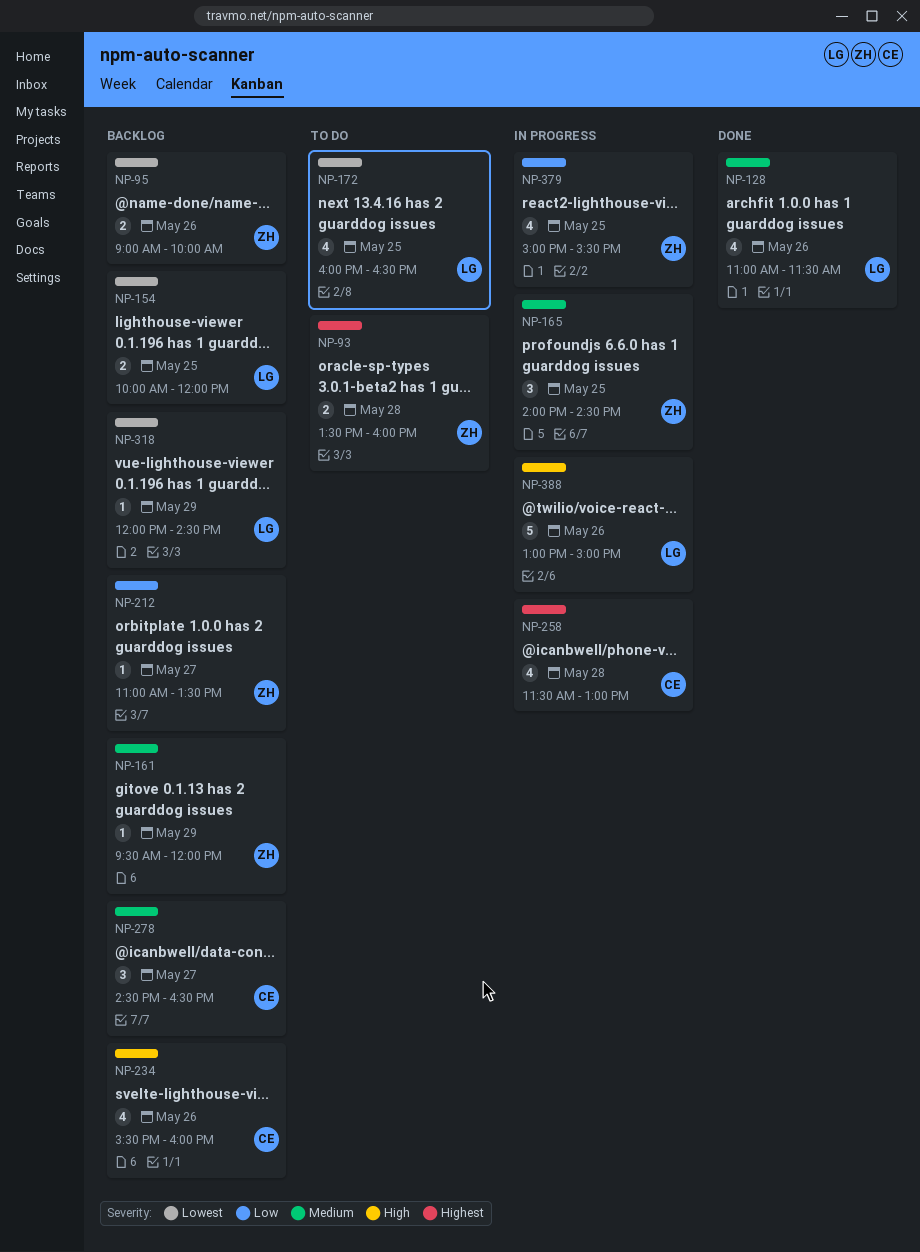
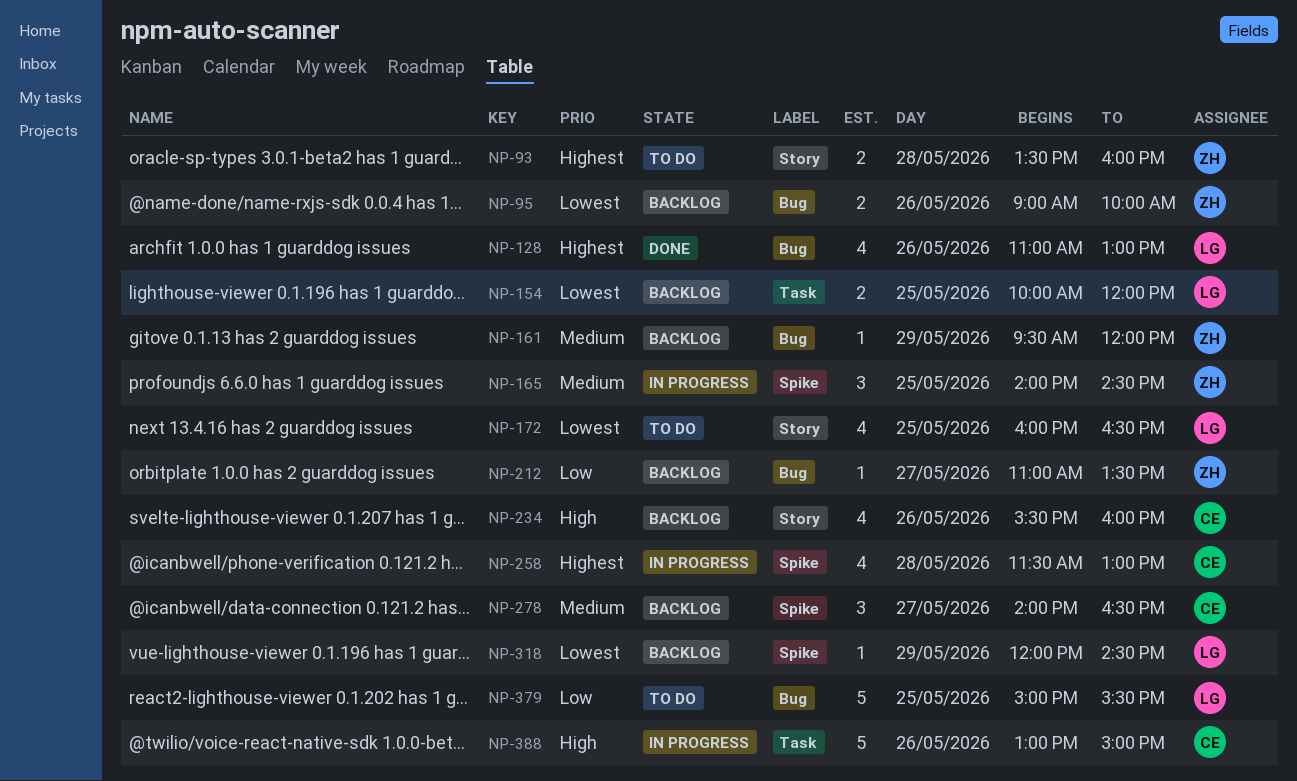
NP-128, priority: Medium -> Highest
NP-128, ends: 11:30 -> 13:00
NP-278, begins: 14:30 -> 14:00
NP-379, status: In progress -> To do
NP-379, owner: ZH -> LG
NP-379, estimate: 4 -> 5
NP-388, owner: LG -> CE

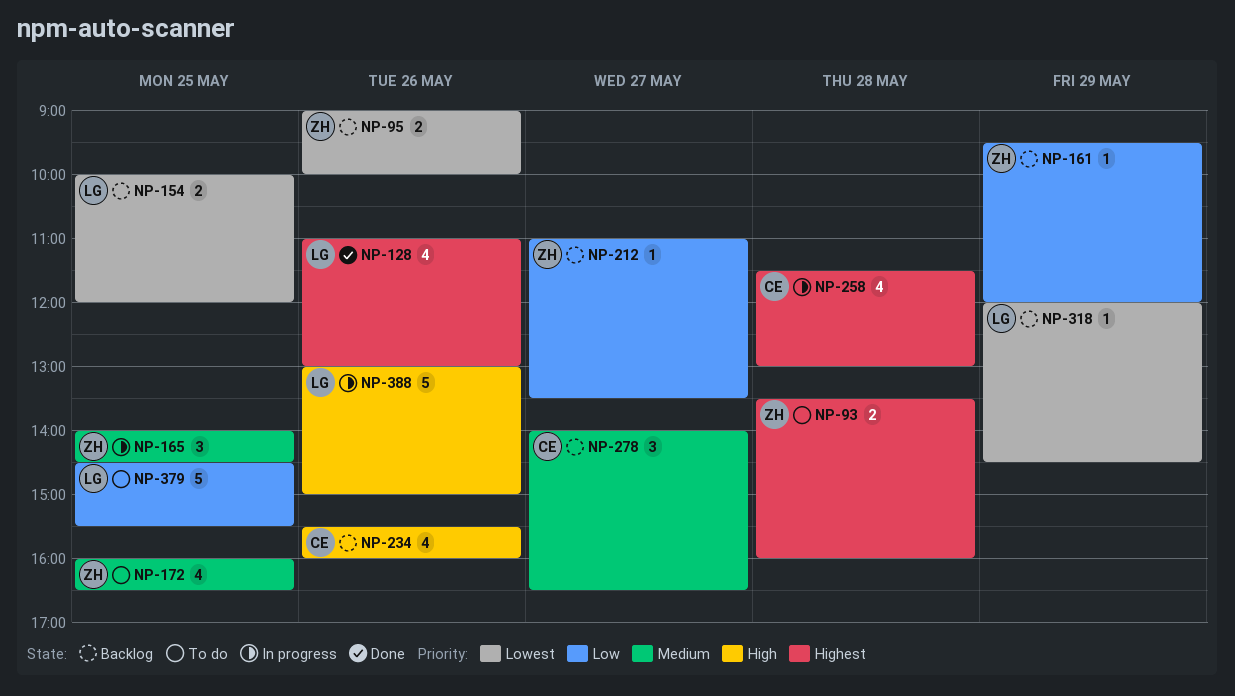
NP-161, priority: Medium -> Low
NP-172, owner: LG -> ZH
NP-172, priority: Lowest -> Medium
NP-379, begins: 15:00 -> 14:30
NP-388, owner: CE -> LG

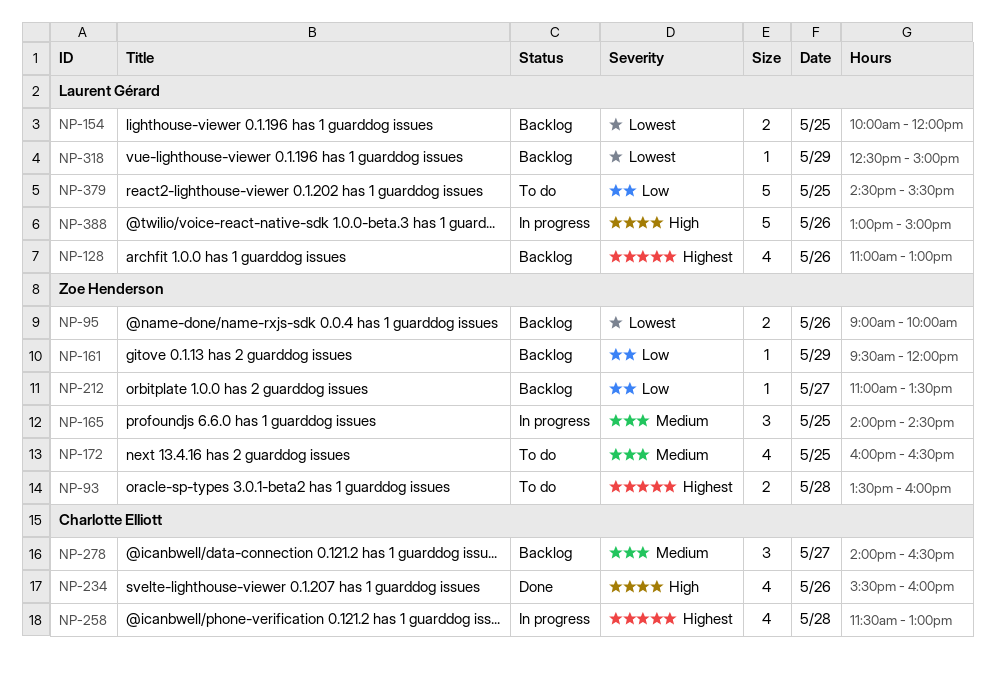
NP-128, status: Done -> Backlog
NP-234, status: Backlog -> Done
NP-318, begins: 12:00 -> 12:30
NP-318, ends: 14:30 -> 15:00

